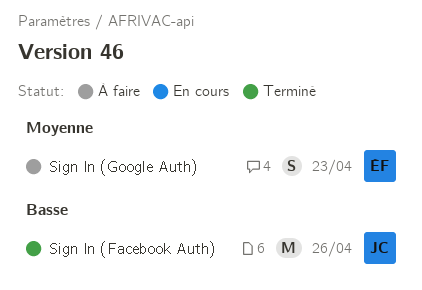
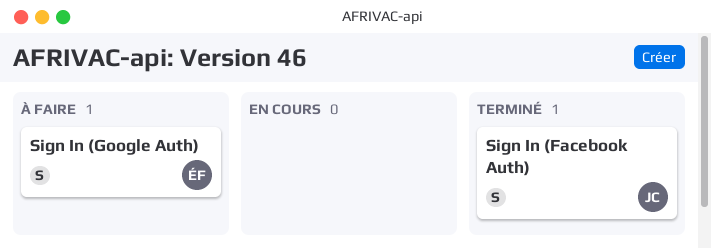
Sign In (Facebook Auth), estimate: M -> S

